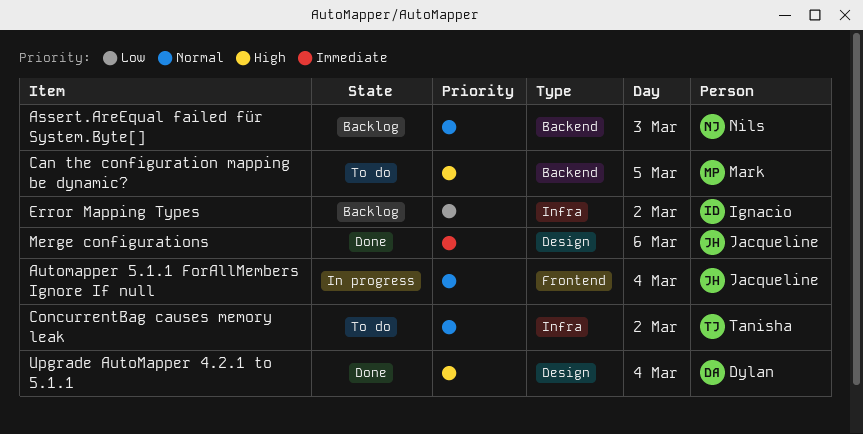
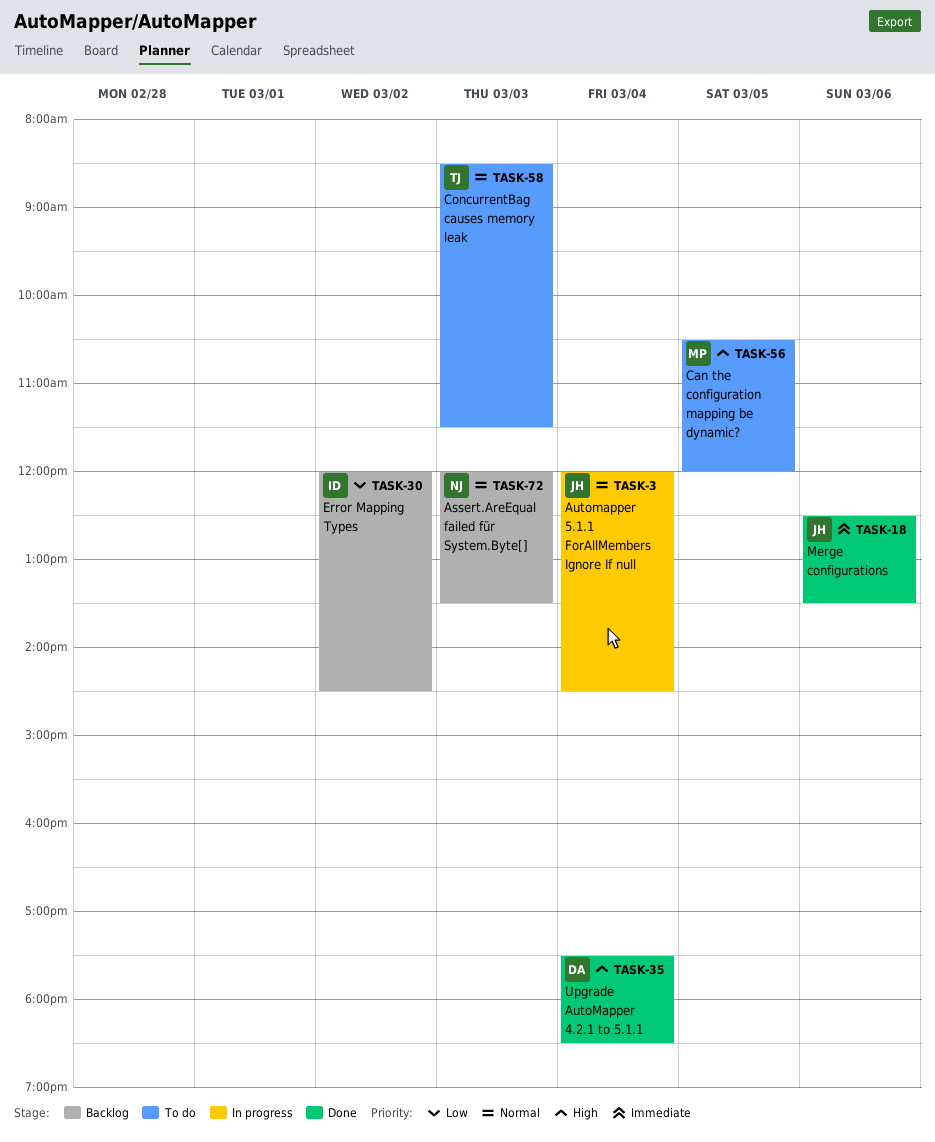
ConcurrentBag causes memory leak, day: Mar 2 -> Mar 3

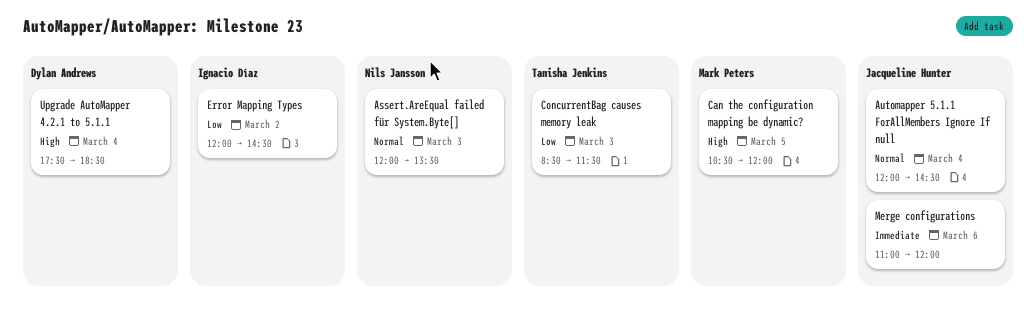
ConcurrentBag causes memory leak, priority: Normal -> Low
Merge configurations, begins: 12:30 -> 11:00
Merge configurations, ends: 13:30 -> 12:00

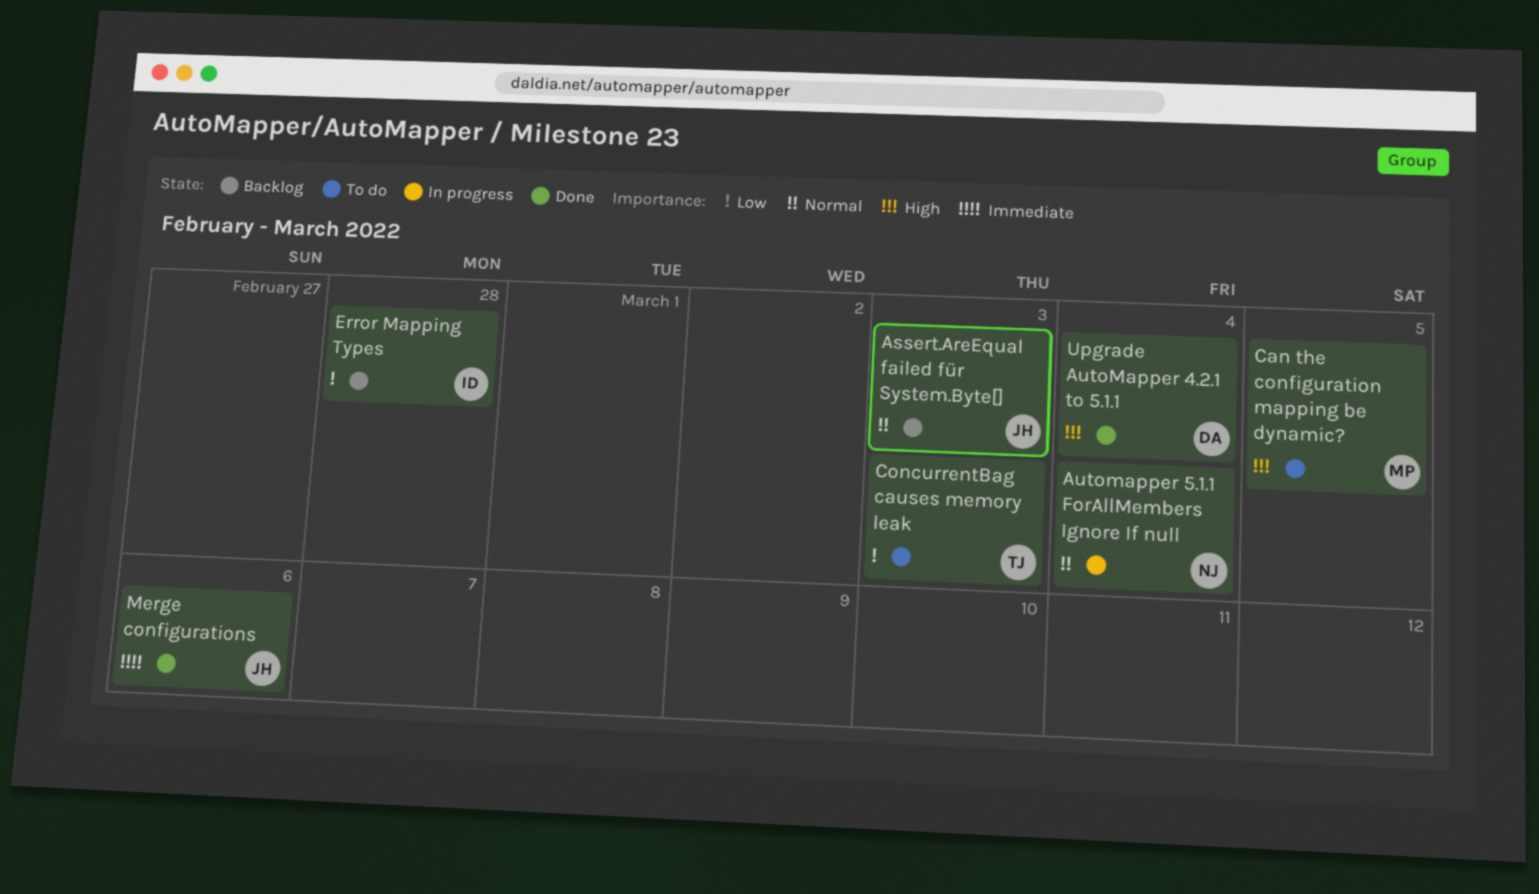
Assert.AreEqual failed für System.Byte[], owner: Nils Jansson -> Jacqueline Hunter
Automapper 5.1.1 ForAllMembers Ignore If null, owner: Jacqueline Hunter -> Nils Jansson
Error Mapping Types, day: Mar 2 -> Feb 28

